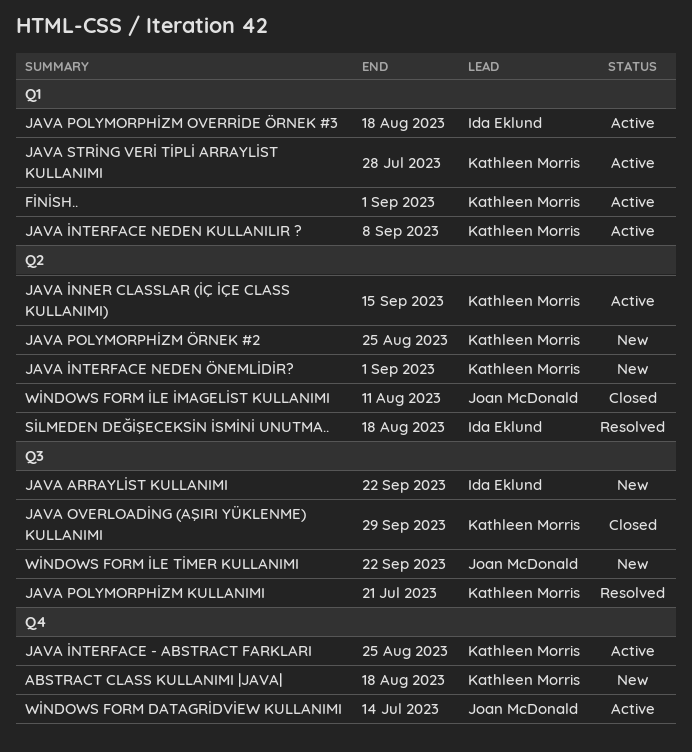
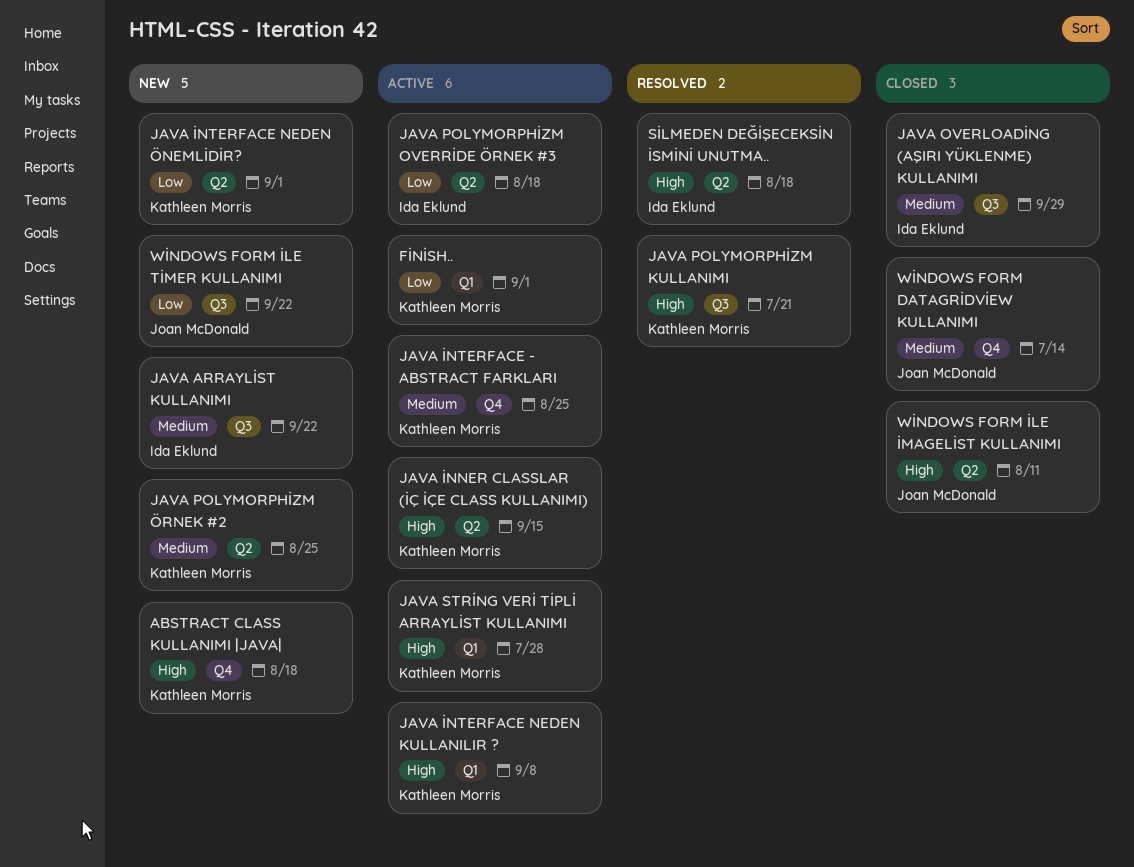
JAVA OVERLOADİNG (AŞIRI YÜKLENME) KULLANIMI, owner: Kathleen Morris -> Ida Eklund
JAVA POLYMORPHİZM OVERRİDE ÖRNEK #3, label: Q1 -> Q2
WİNDOWS FORM DATAGRİDVİEW KULLANIMI, status: Active -> Closed

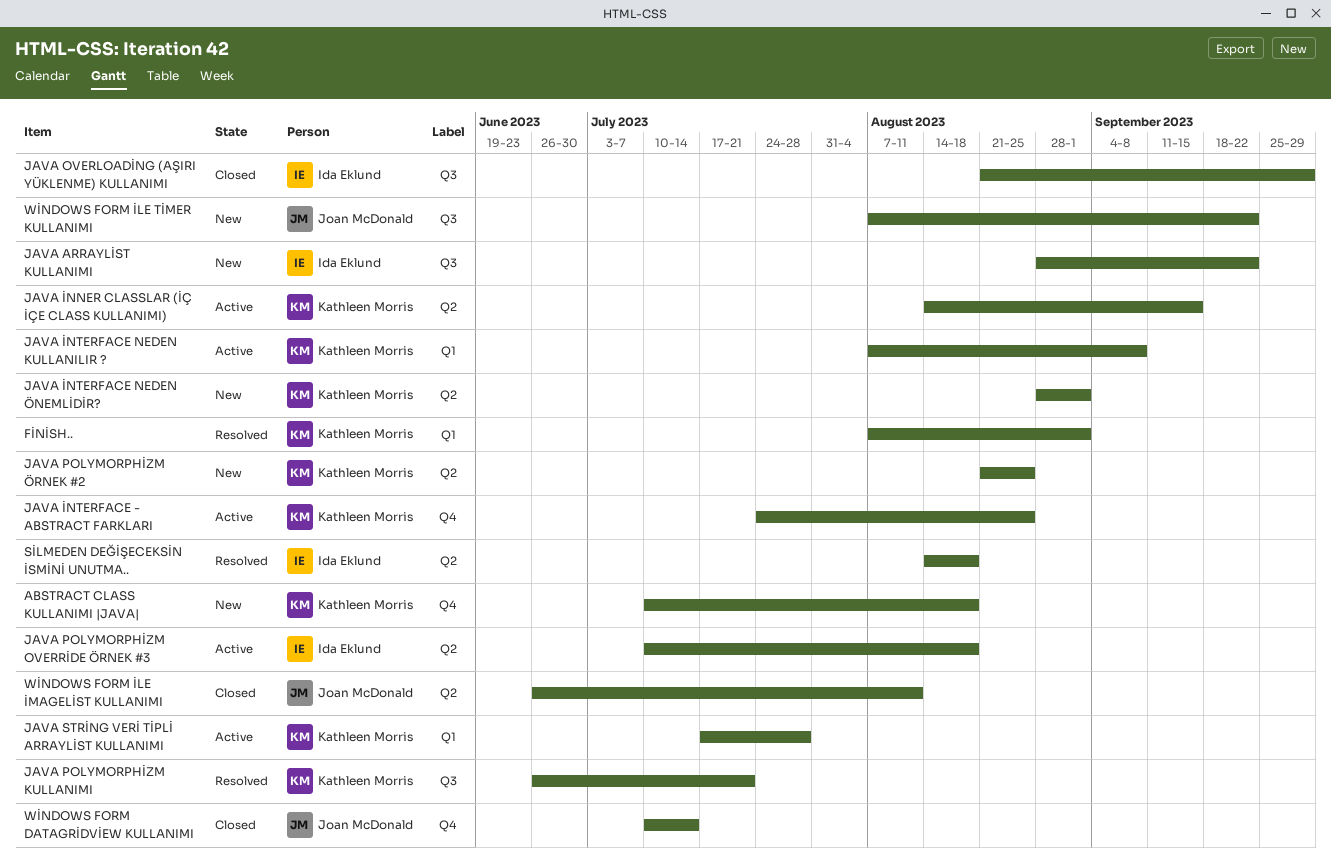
FİNİSH.., status: Active -> Resolved

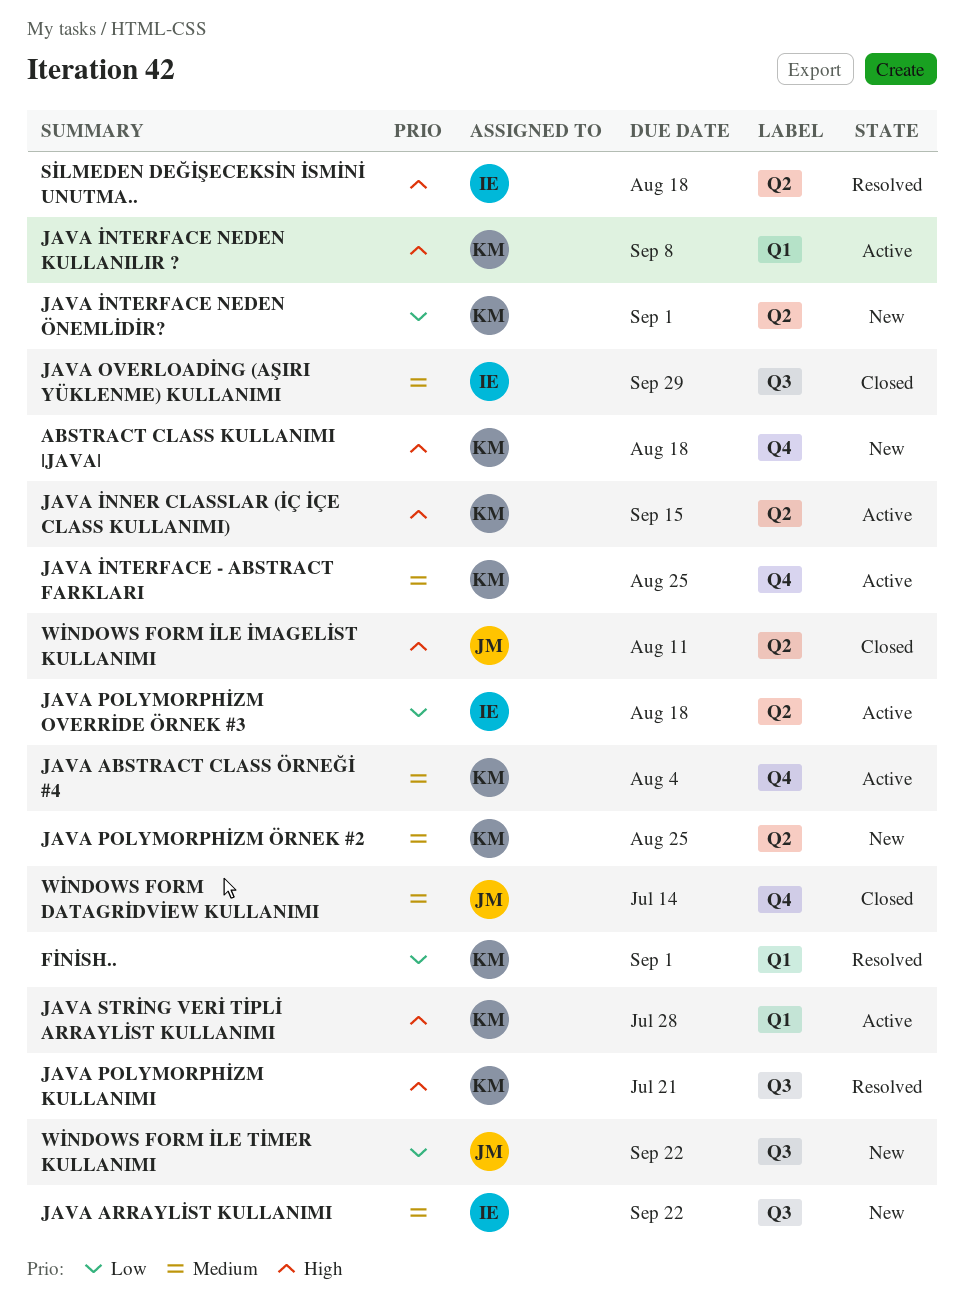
JAVA ABSTRACT CLASS ÖRNEĞİ #4: none -> present

